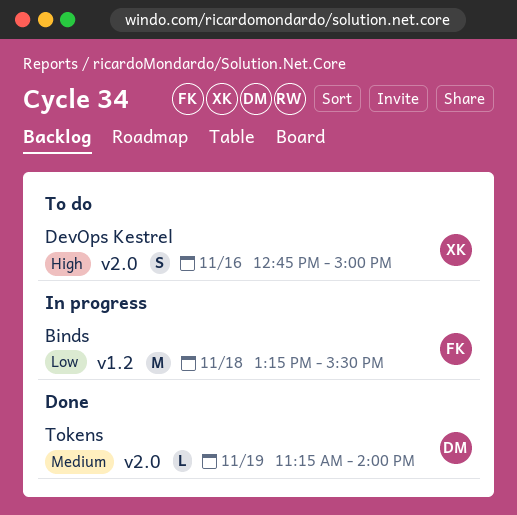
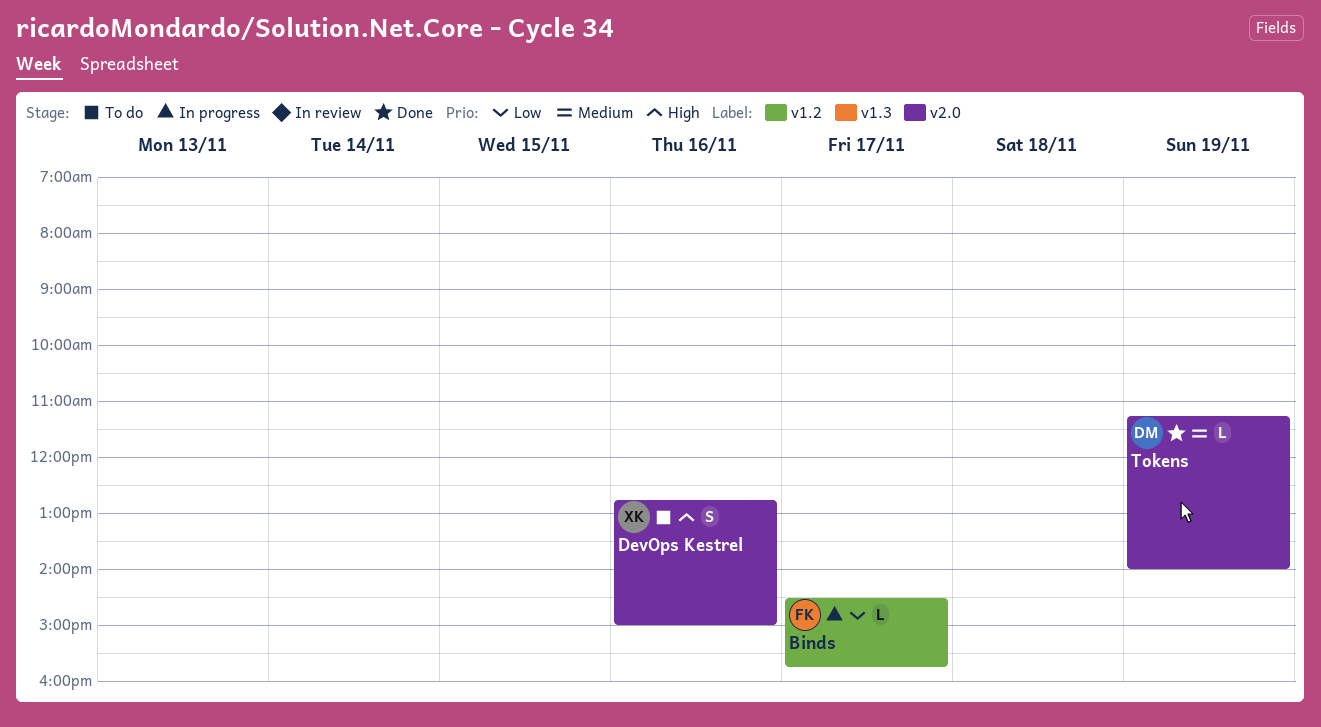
Binds, estimate: M -> L
Binds, day: Nov 18 -> Nov 17
Binds, begins: 13:15 -> 14:30
Binds, ends: 15:30 -> 15:45

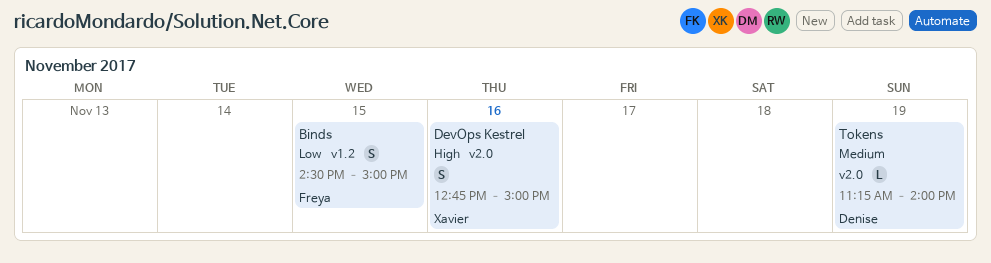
Binds, estimate: L -> S
Binds, day: Nov 17 -> Nov 15
Binds, ends: 15:45 -> 15:00

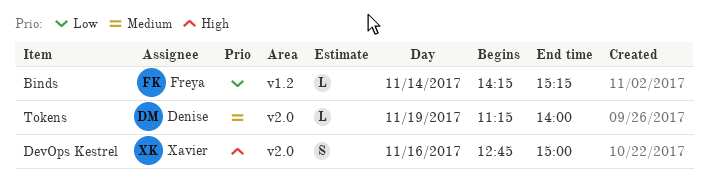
Binds, estimate: S -> L
Binds, day: Nov 15 -> Nov 14
Binds, begins: 14:30 -> 14:15
Binds, ends: 15:00 -> 15:15

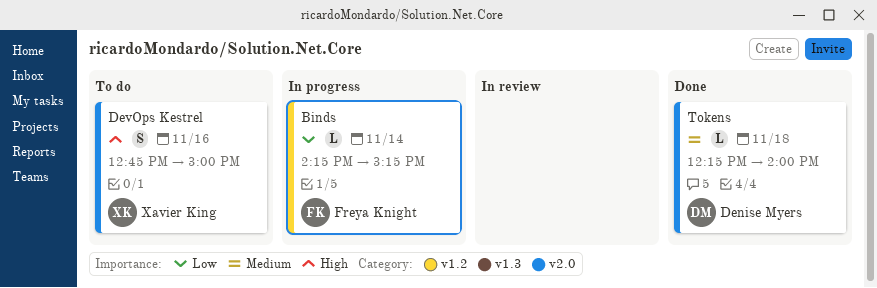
Tokens, day: Nov 19 -> Nov 18
Tokens, begins: 11:15 -> 12:15

